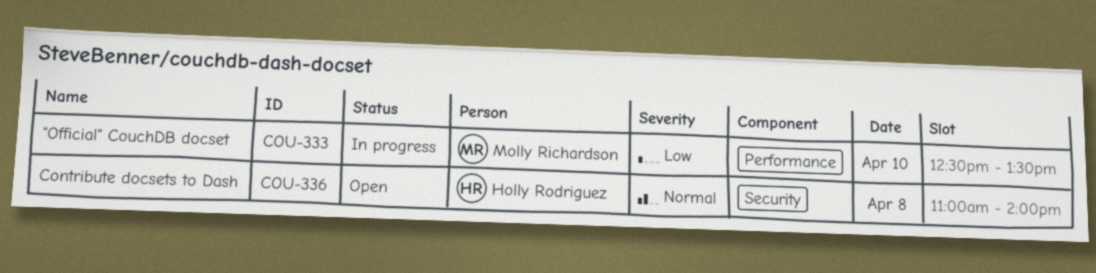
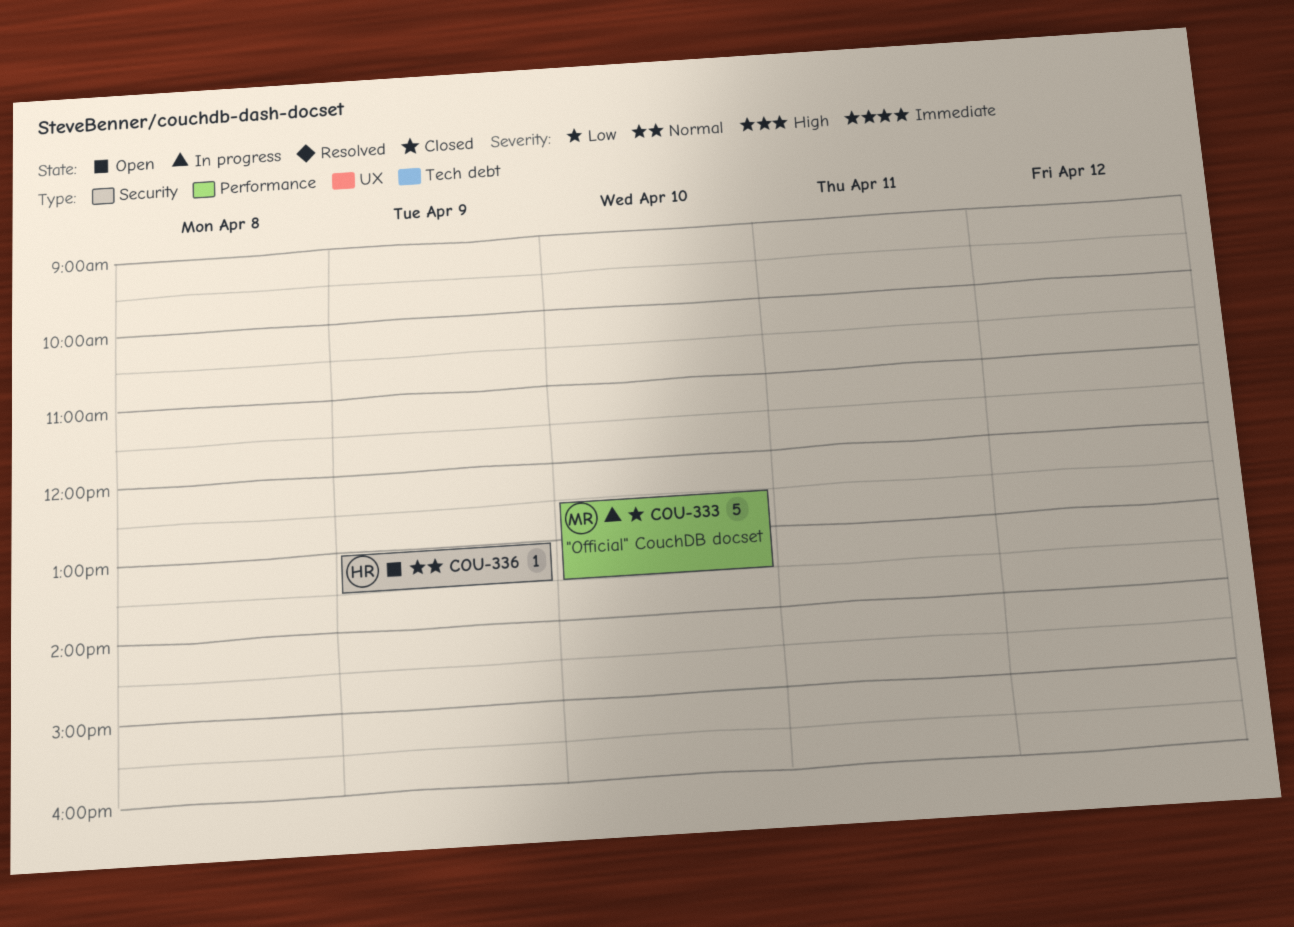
COU-336, day: Apr 8 -> Apr 9
COU-336, begins: 11:00 -> 13:00
COU-336, ends: 14:00 -> 13:30

